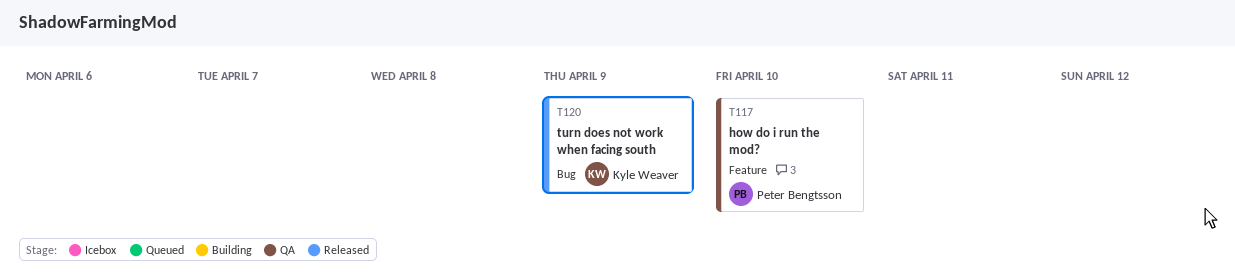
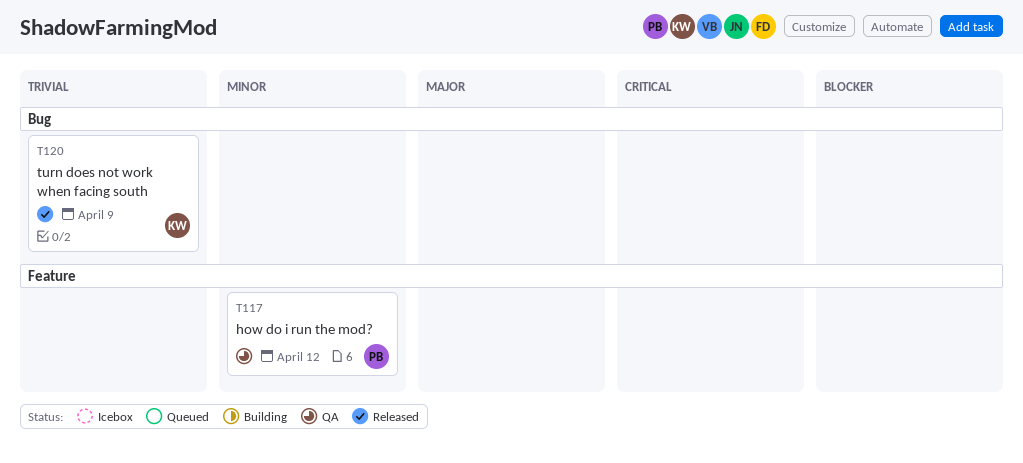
T117, due: Apr 10 -> Apr 12

